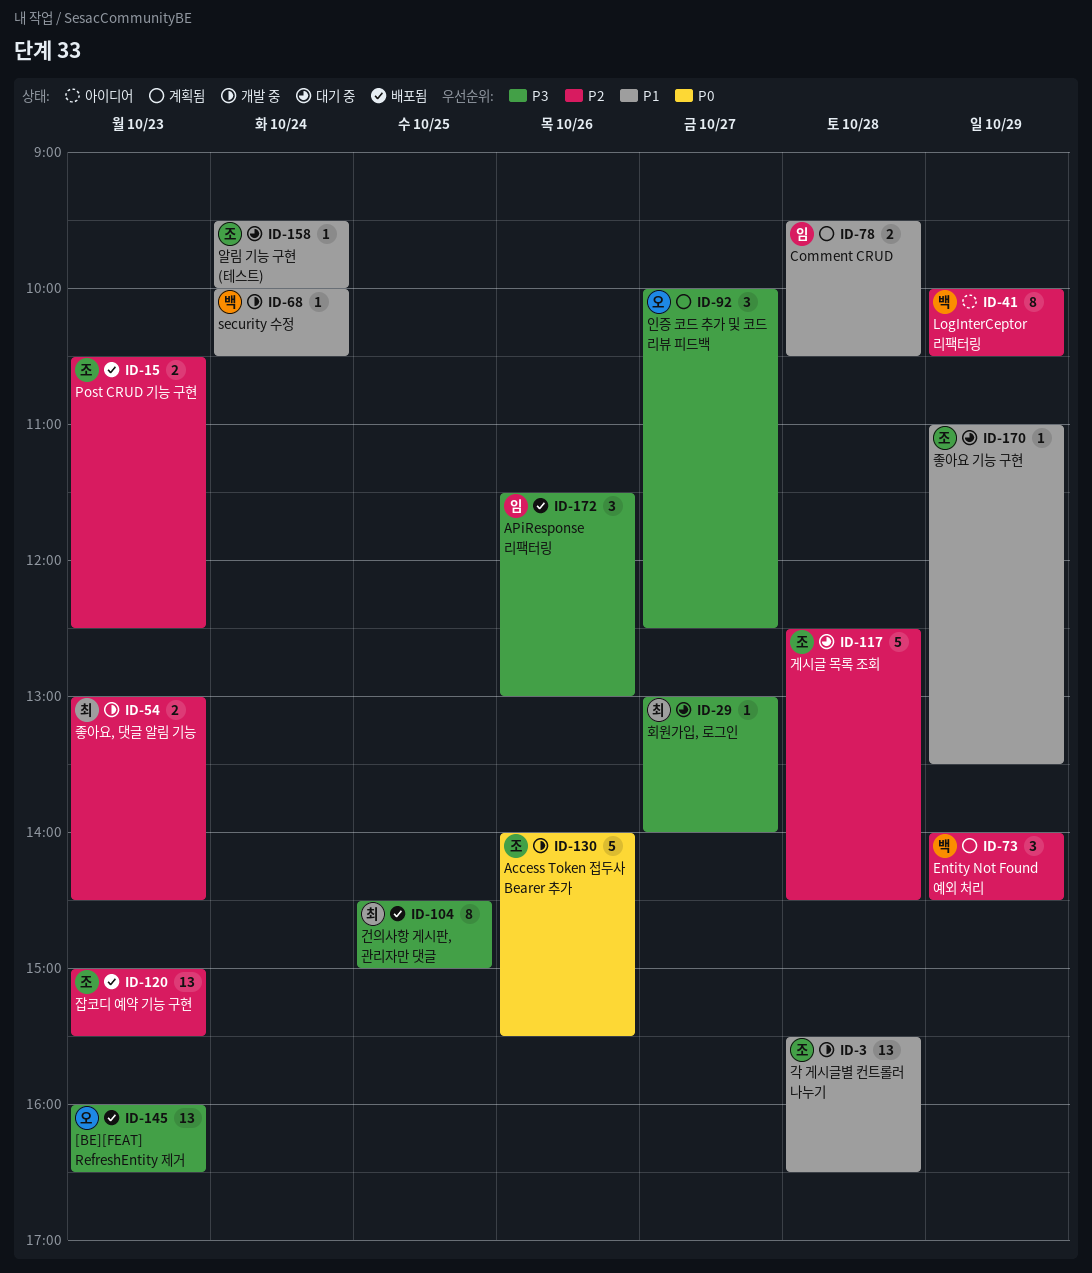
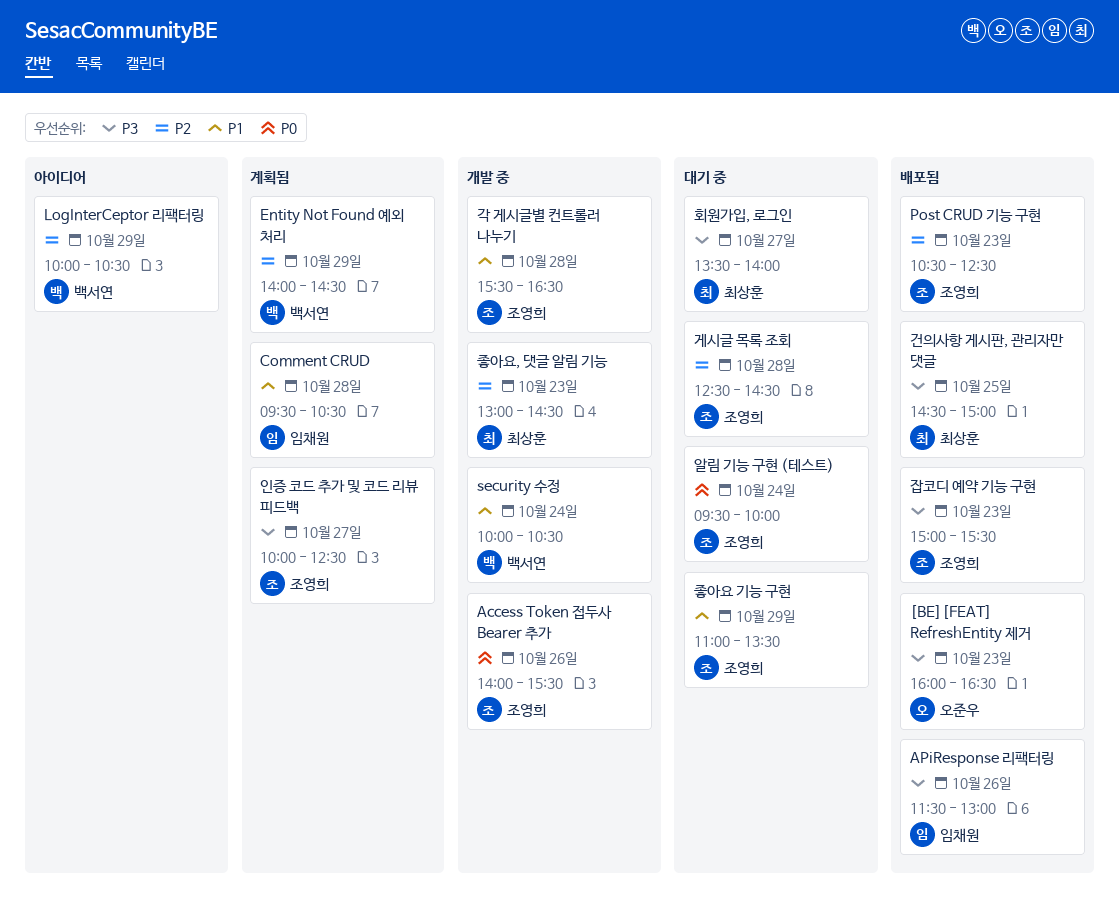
알림 기능 구현 (테스트), priority: P1 -> P0
인증 코드 추가 및 코드 리뷰 피드백, owner: 오준우 -> 조영희
잡코디 예약 기능 구현, priority: P2 -> P3
회원가입, 로그인, begins: 13:00 -> 13:30

